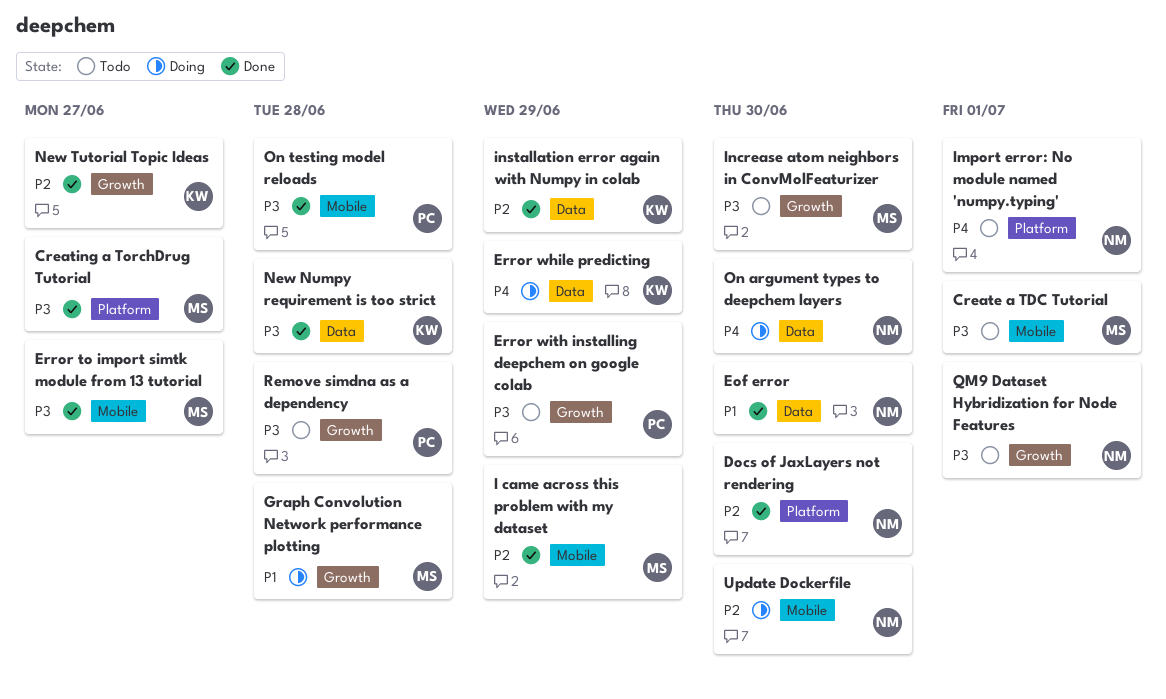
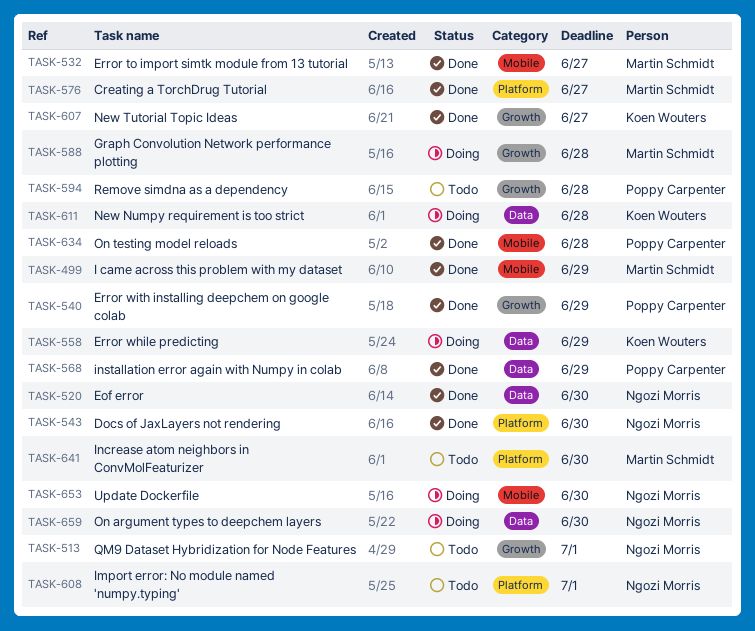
Create a TDC Tutorial: present -> none
Error with installing deepchem on google colab, status: Todo -> Done
Increase atom neighbors in ConvMolFeaturizer, label: Growth -> Platform
installation error again with Numpy in colab, owner: Koen Wouters -> Poppy Carpenter
New Numpy requirement is too strict, status: Done -> Doing

